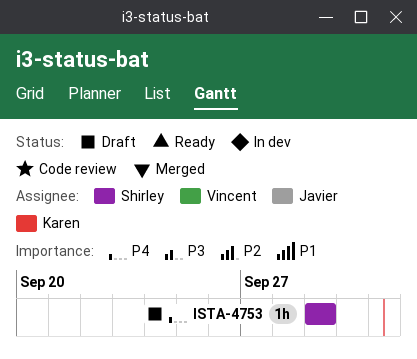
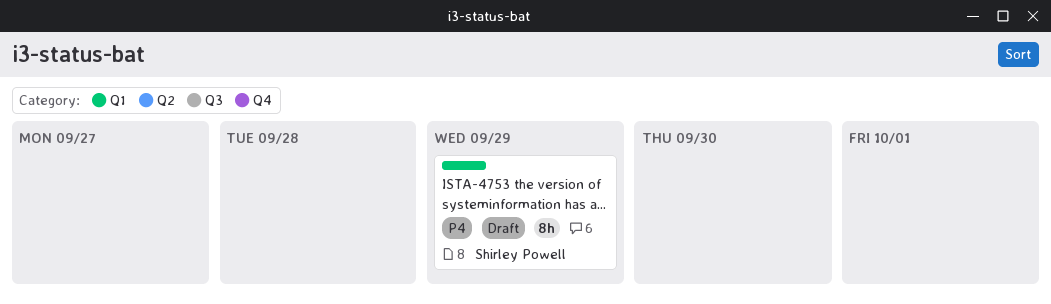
ISTA-4753, estimate: 1h -> 8h

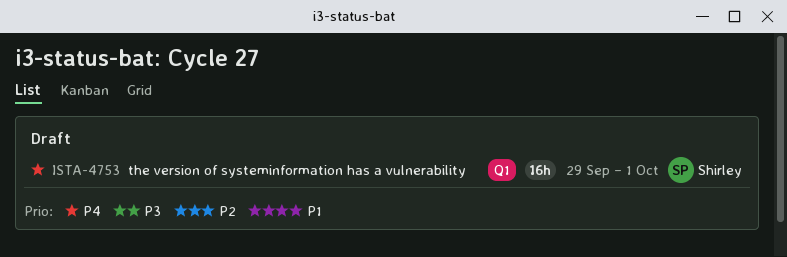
ISTA-4753, estimate: 8h -> 16h
ISTA-4753, due: Sep 29 -> Oct 1

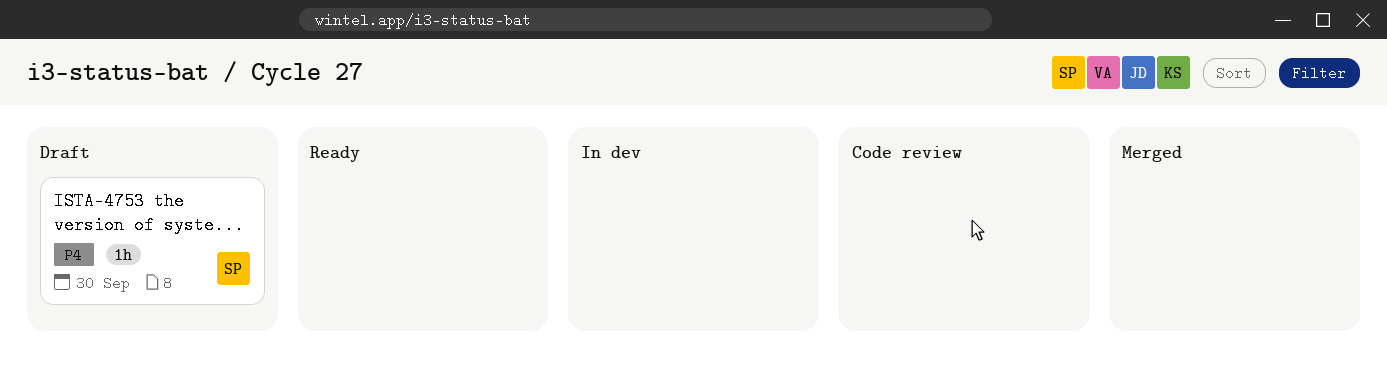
ISTA-4753, estimate: 16h -> 1h
ISTA-4753, due: Oct 1 -> Sep 30

